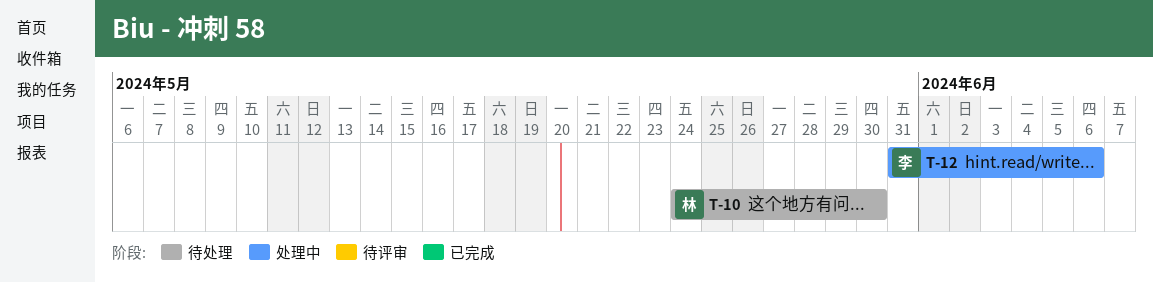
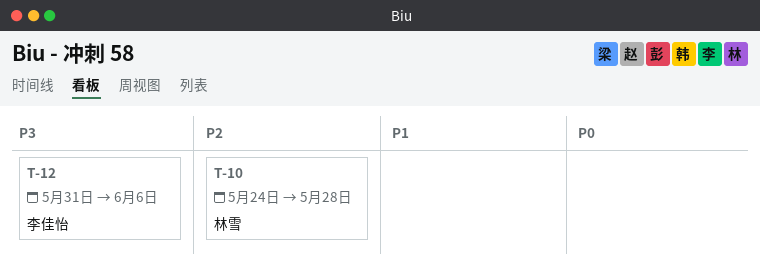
T-10, due: May 30 -> May 28

